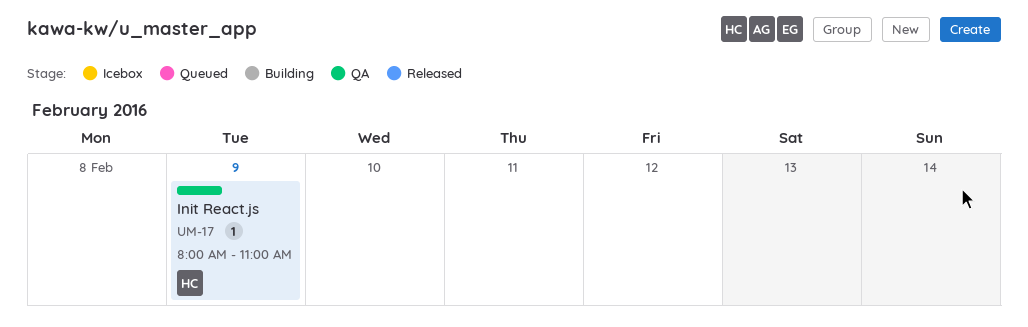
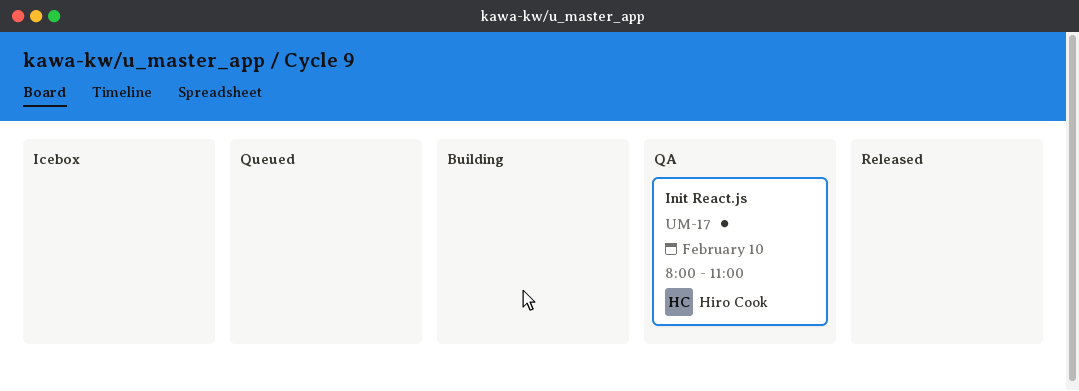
UM-17, day: Feb 9 -> Feb 10

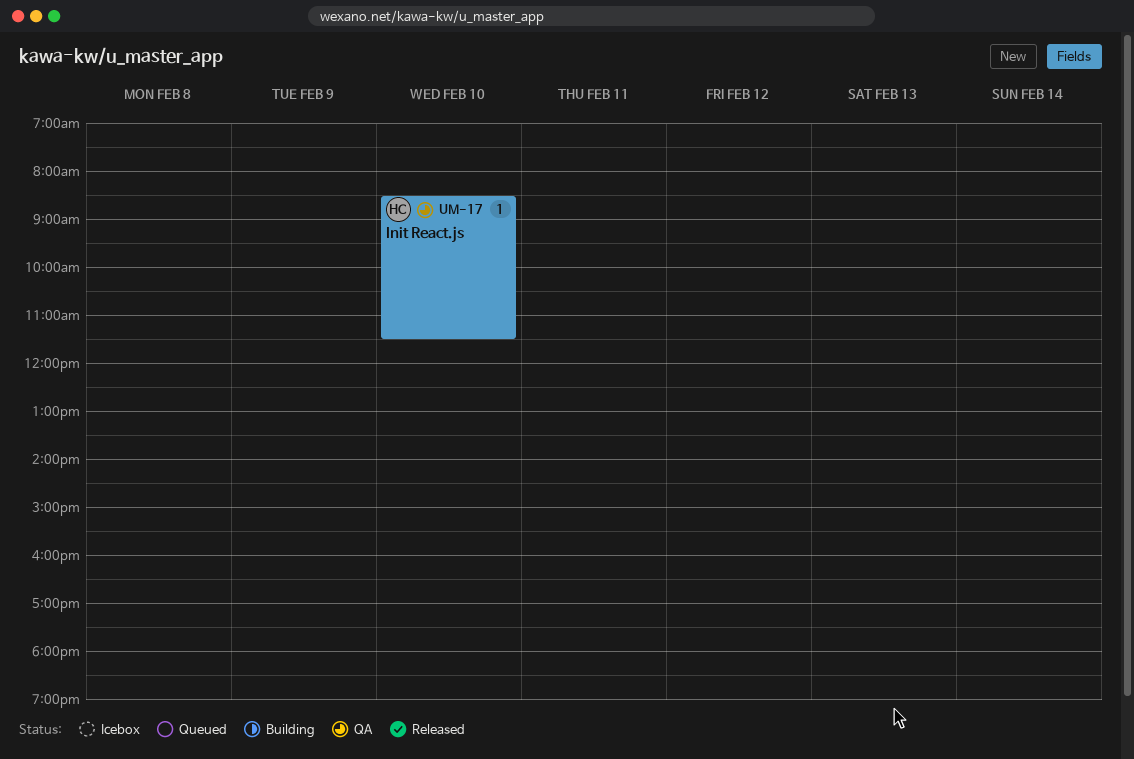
UM-17, begins: 08:00 -> 08:30
UM-17, ends: 11:00 -> 11:30

